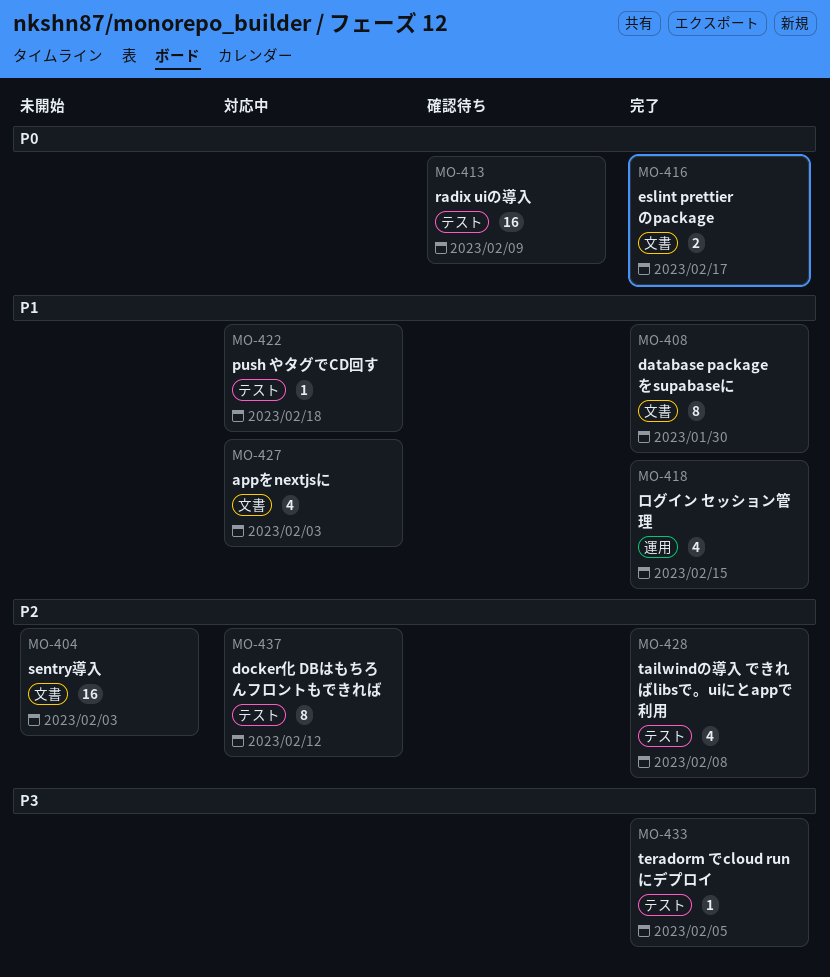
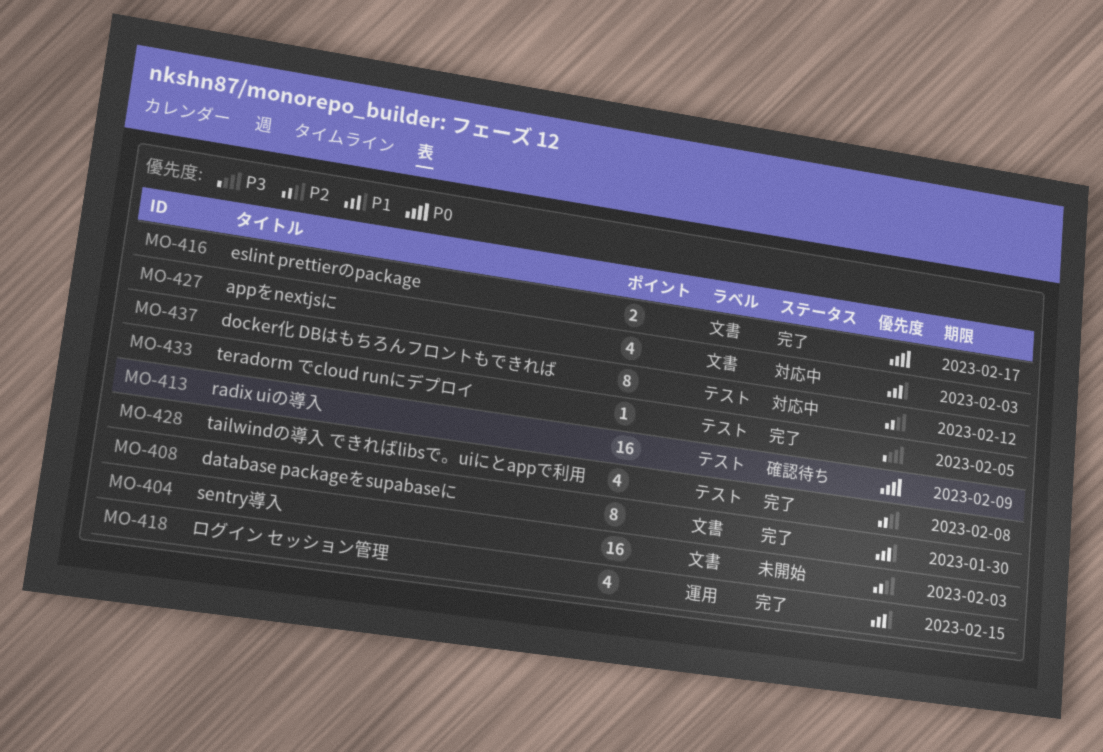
MO-422: present -> none

